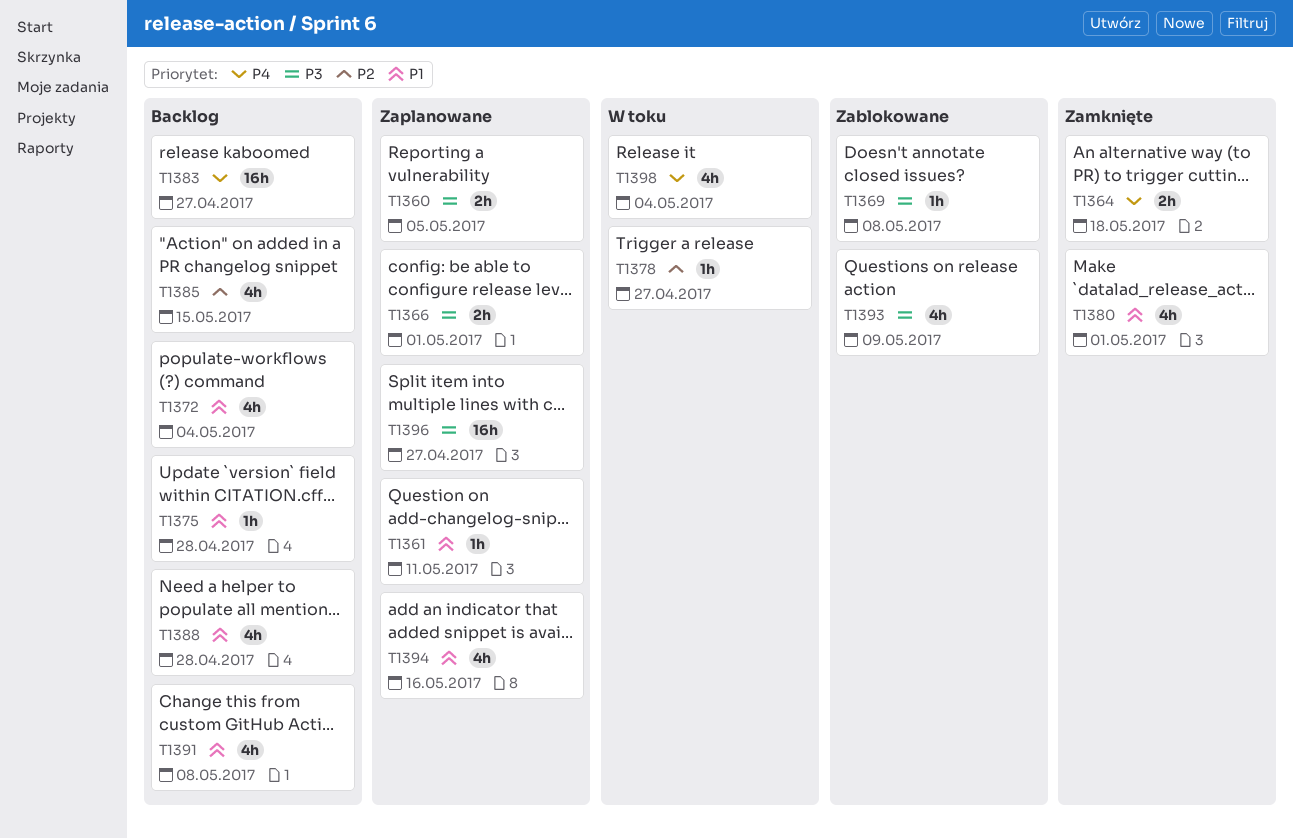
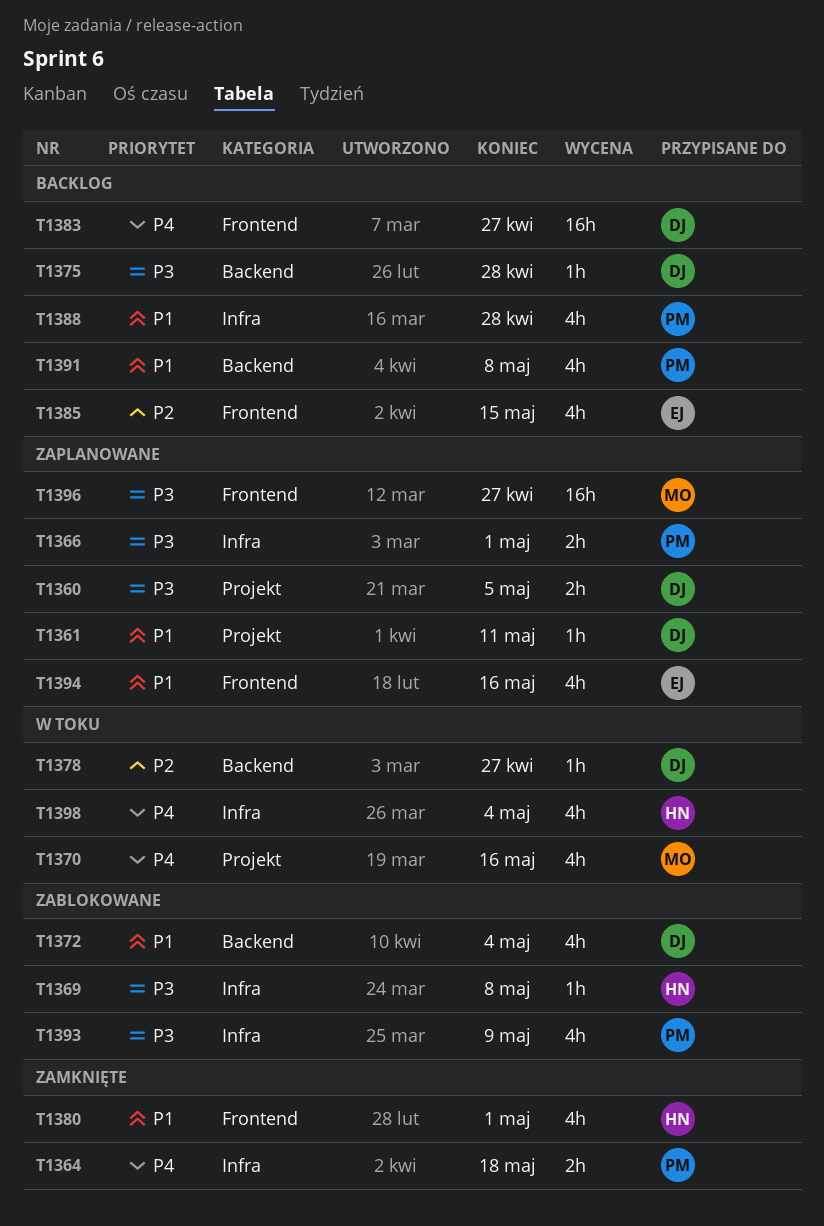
T1370: none -> present
T1372, status: Backlog -> Zablokowane
T1375, priority: P1 -> P3

